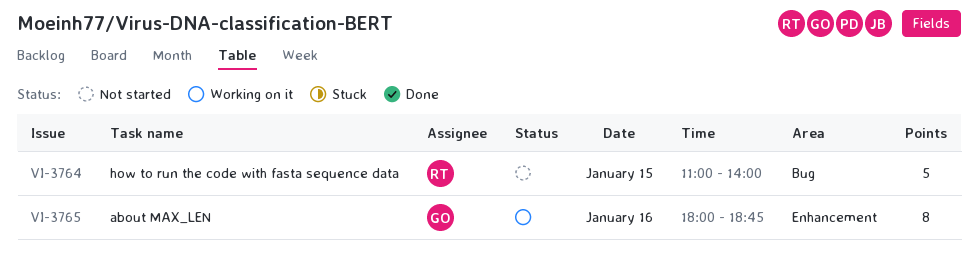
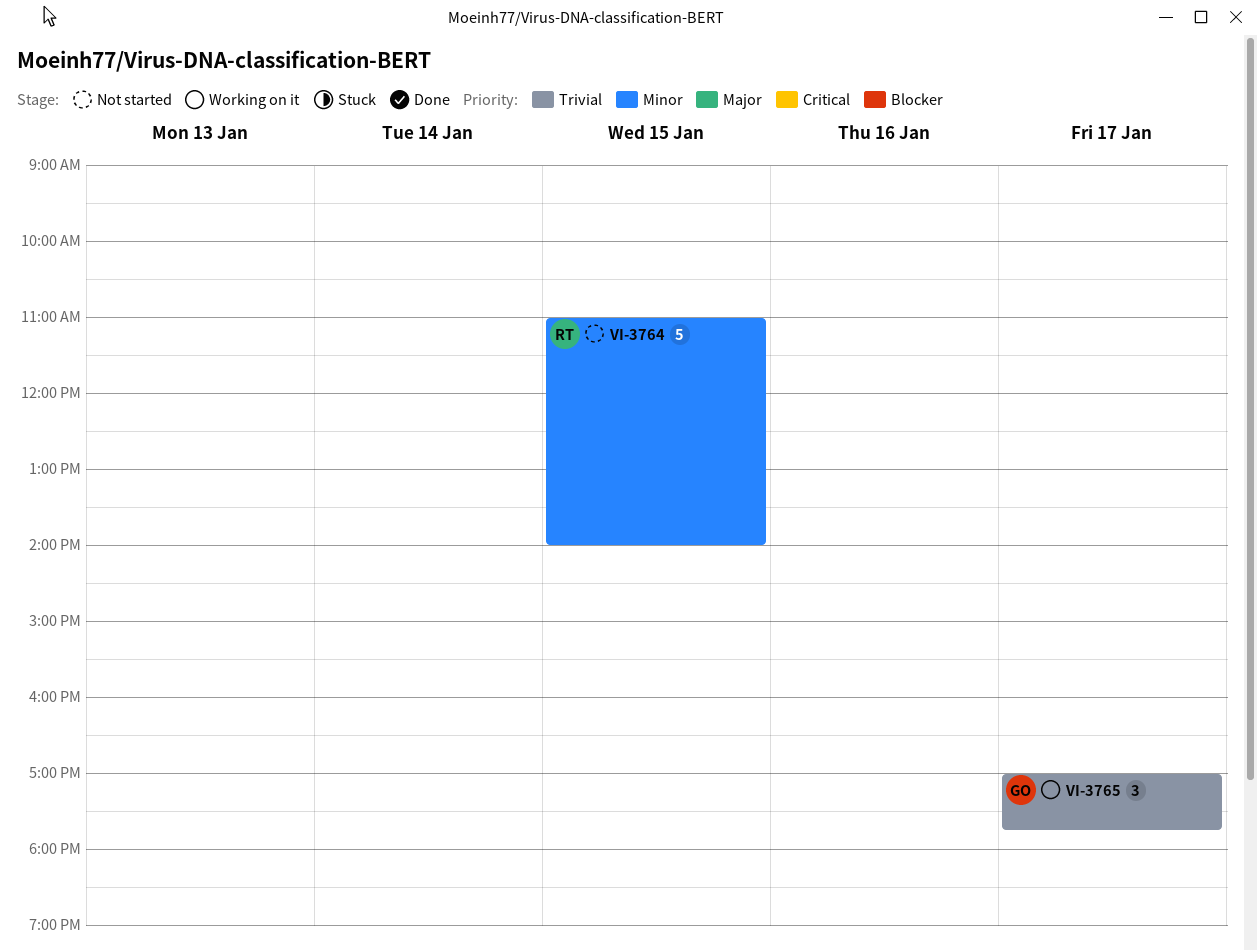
VI-3765, estimate: 8 -> 3
VI-3765, day: Jan 16 -> Jan 17
VI-3765, begins: 18:00 -> 17:00
VI-3765, ends: 18:45 -> 17:45

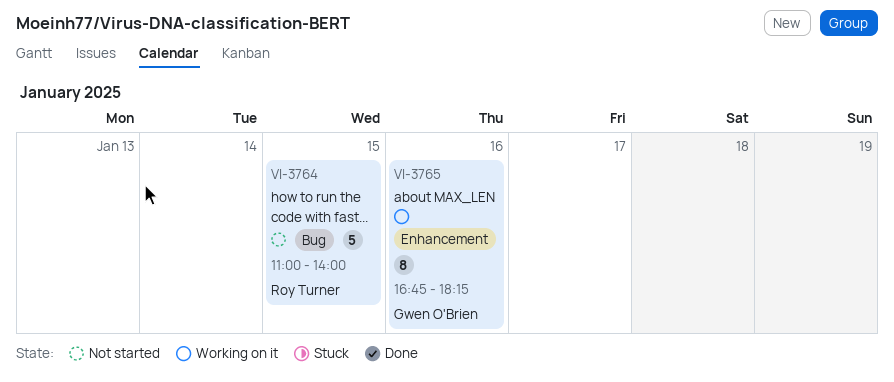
VI-3765, estimate: 3 -> 8
VI-3765, day: Jan 17 -> Jan 16
VI-3765, begins: 17:00 -> 16:45
VI-3765, ends: 17:45 -> 18:15

